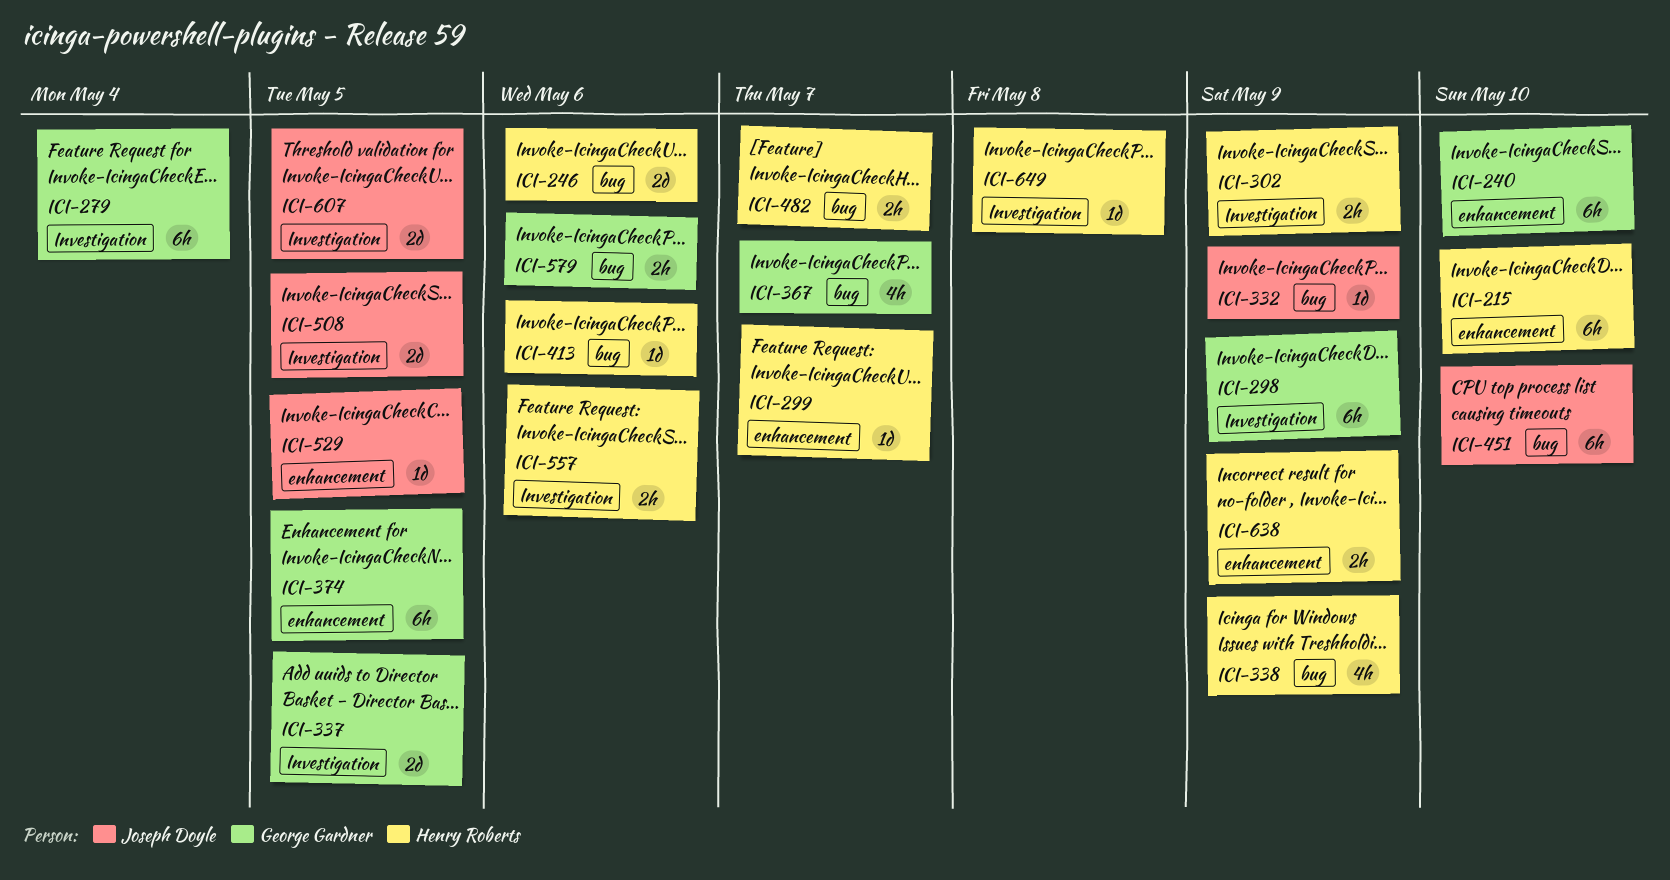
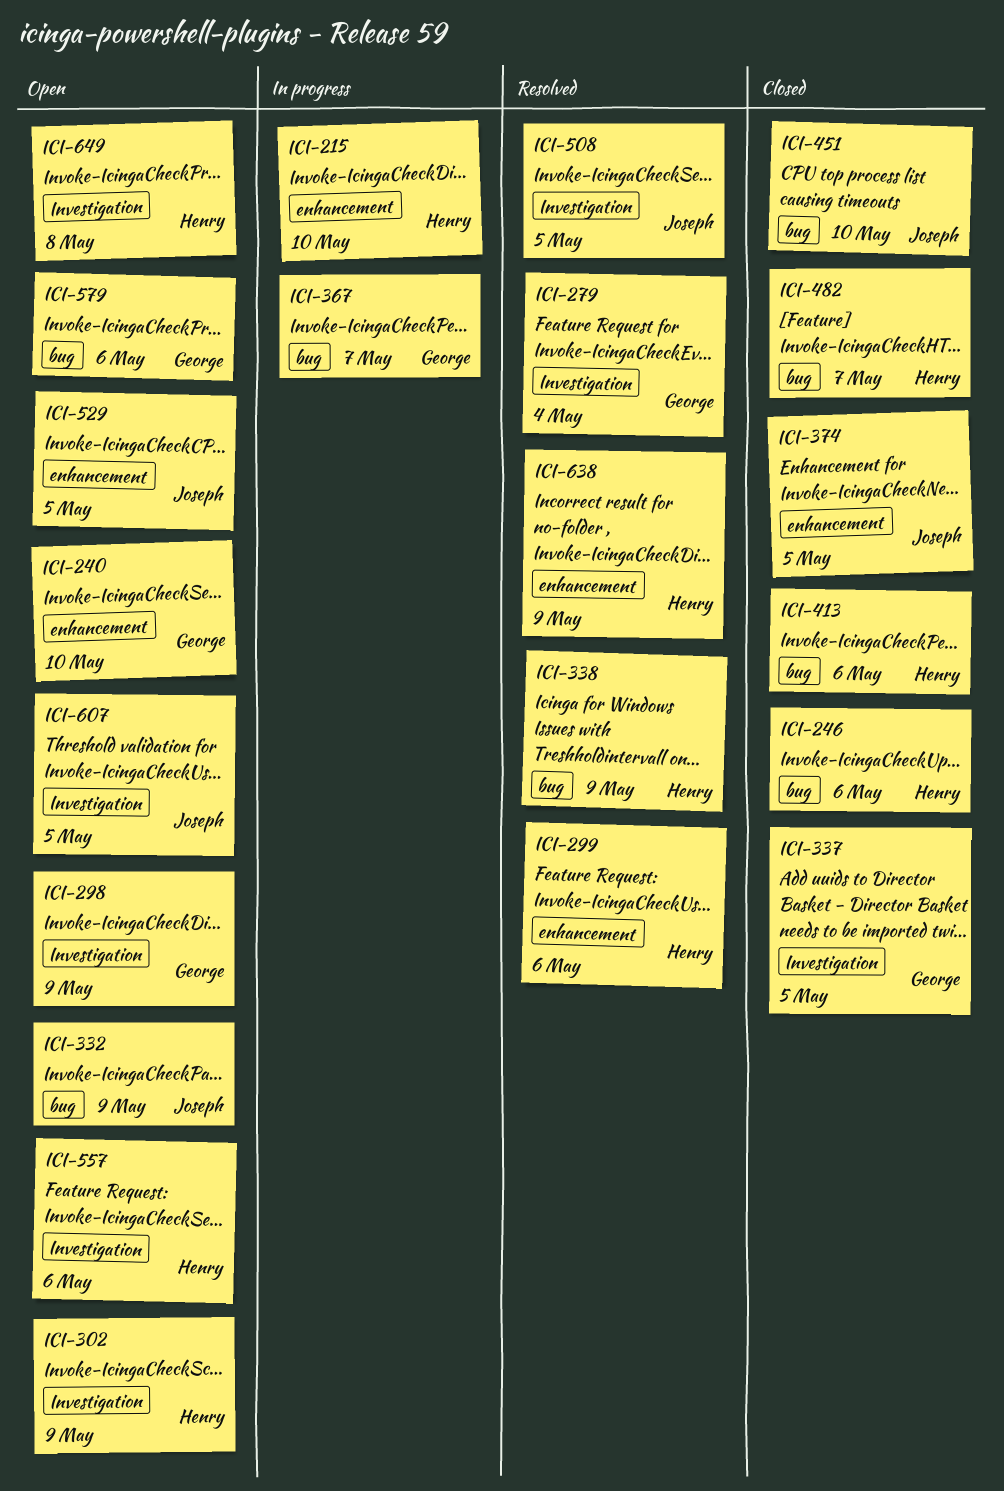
ICI-299, due: May 7 -> May 6
ICI-374, owner: George Gardner -> Joseph Doyle

